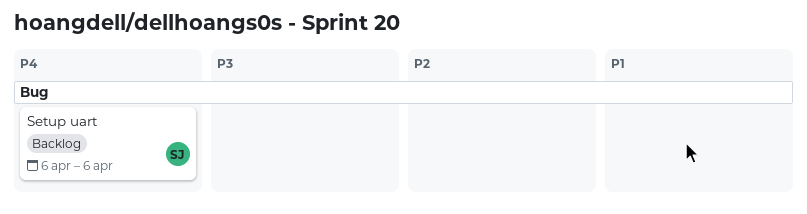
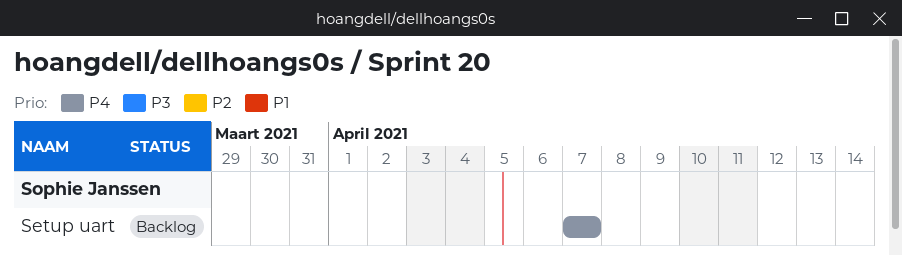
Setup uart, start: Apr 6 -> Apr 7
Setup uart, due: Apr 6 -> Apr 7

